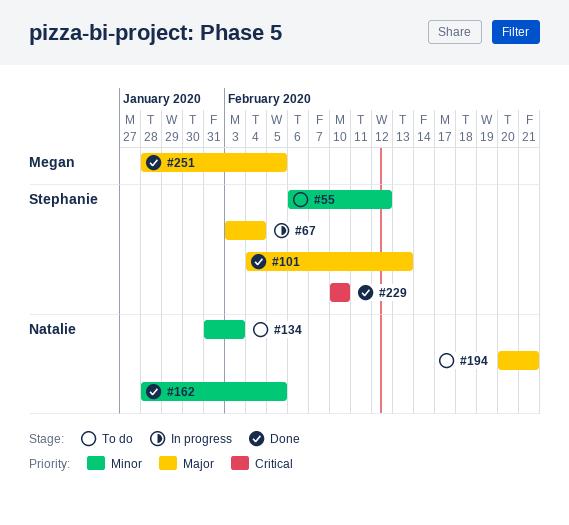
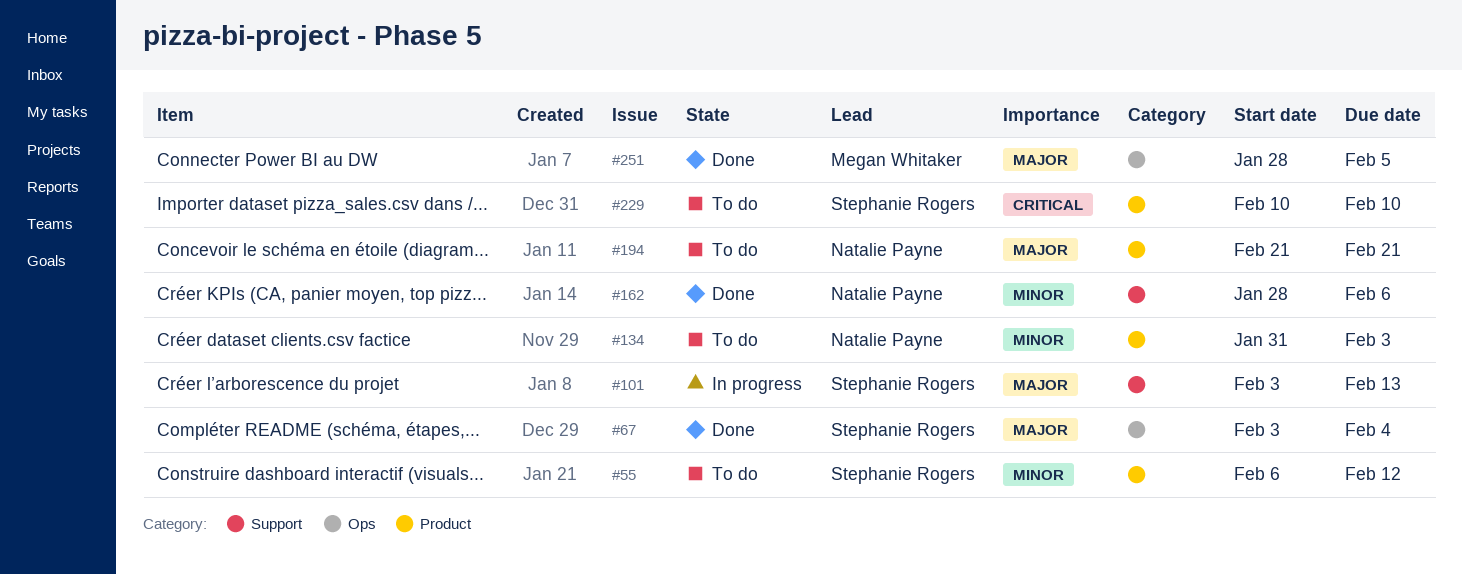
#67, status: In progress -> Done
#101, status: Done -> In progress
#101, start: Feb 4 -> Feb 3
#162, due: Feb 5 -> Feb 6
#194, start: Feb 20 -> Feb 21
#229, status: Done -> To do

